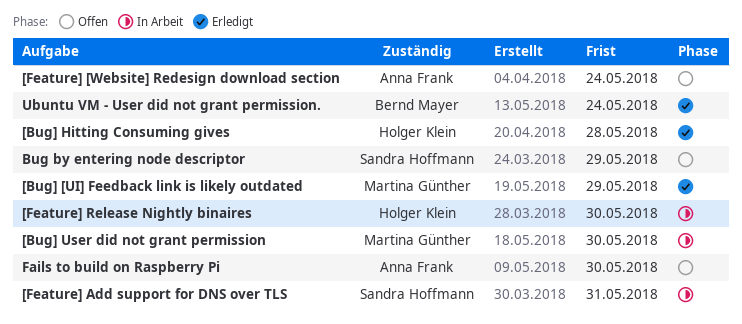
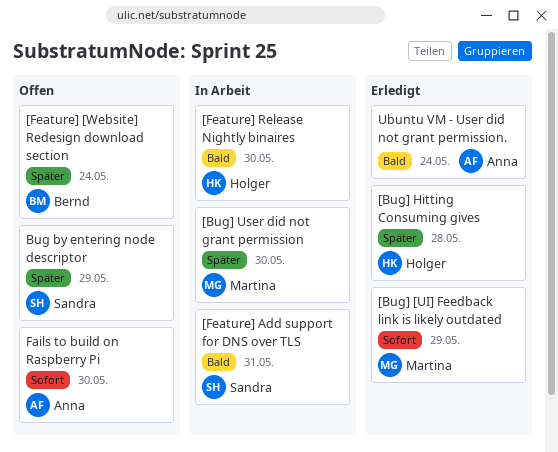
[Feature] [Website] Redesign download section, owner: Anna Frank -> Bernd Mayer
Ubuntu VM - User did not grant permission., owner: Bernd Mayer -> Anna Frank

